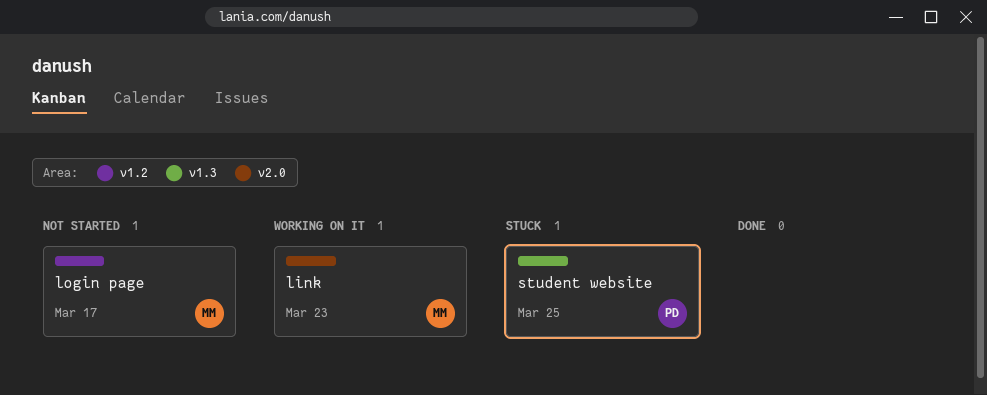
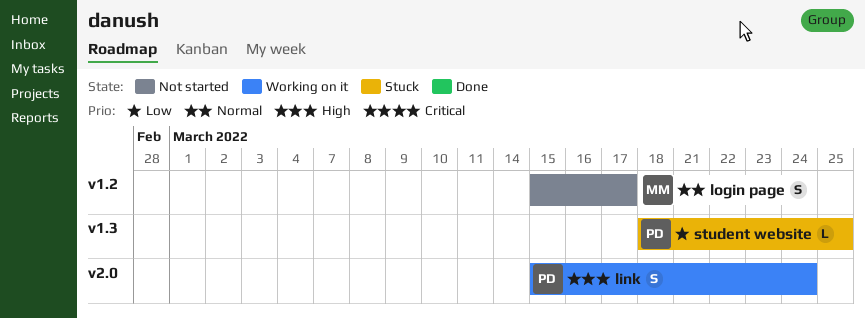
link, owner: MM -> PD
link, due: Mar 23 -> Mar 24

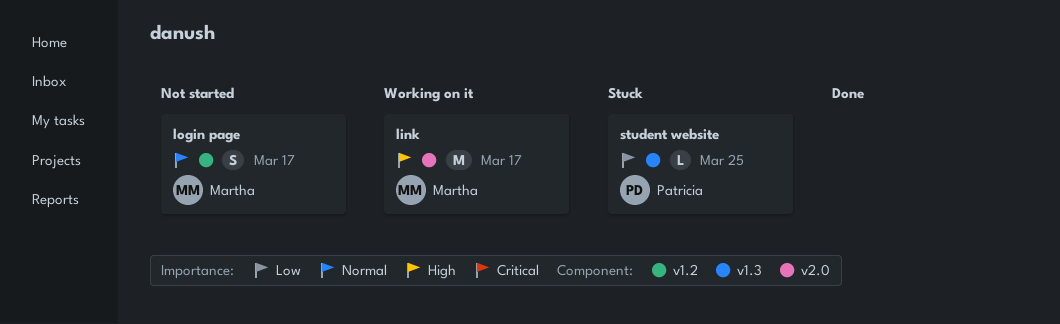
link, owner: Patricia -> Martha
link, estimate: S -> M
link, due: Mar 24 -> Mar 17

